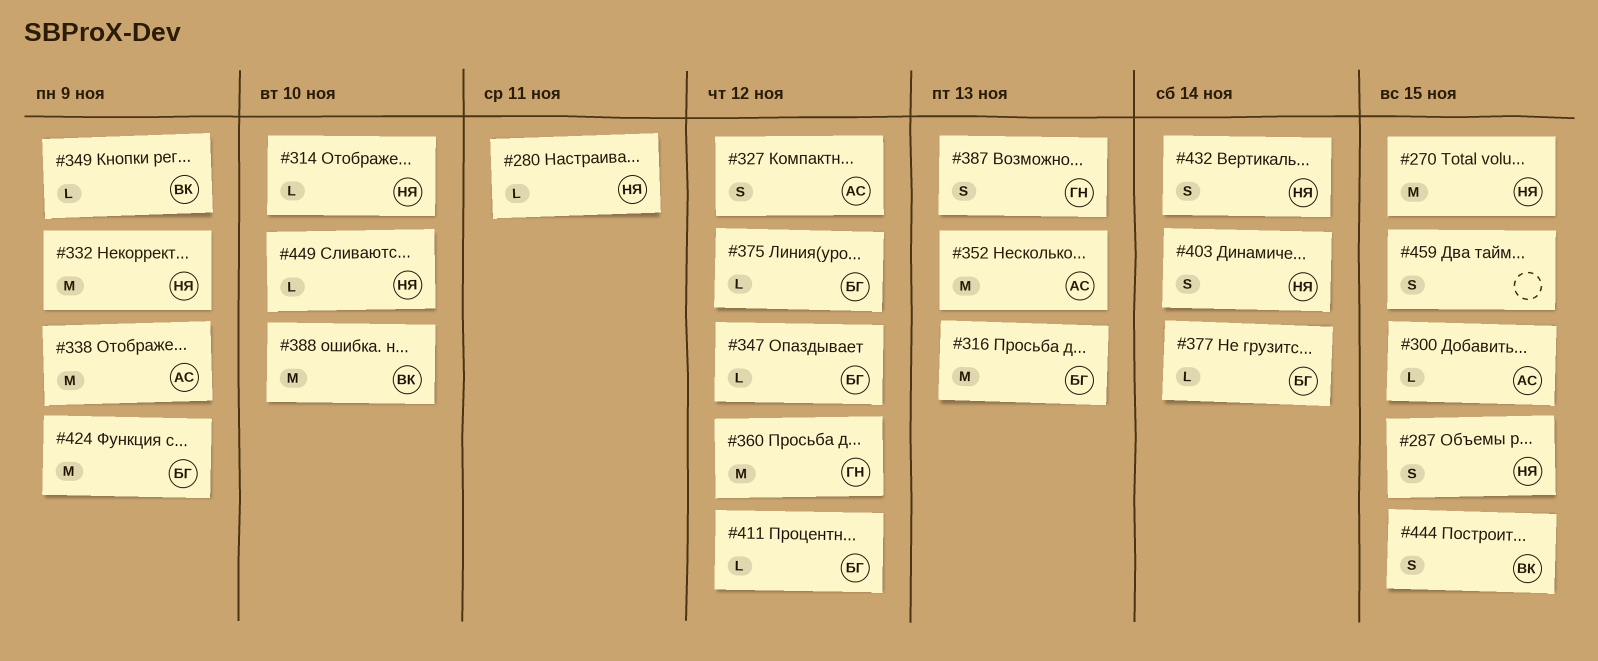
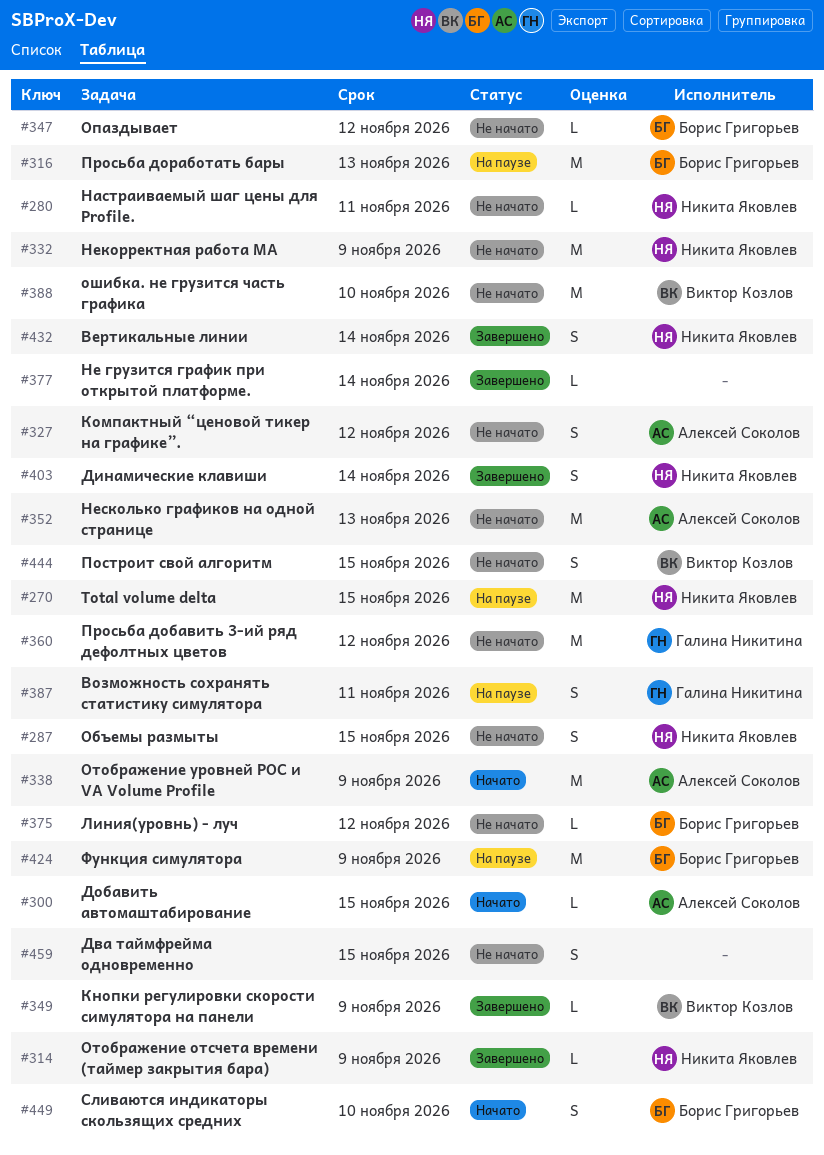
#314, due: Nov 10 -> Nov 9
#377, owner: Борис Григорьев -> none
#387, due: Nov 13 -> Nov 11
#411: present -> none
#449, owner: Никита Яковлев -> Борис Григорьев
#449, estimate: L -> S

